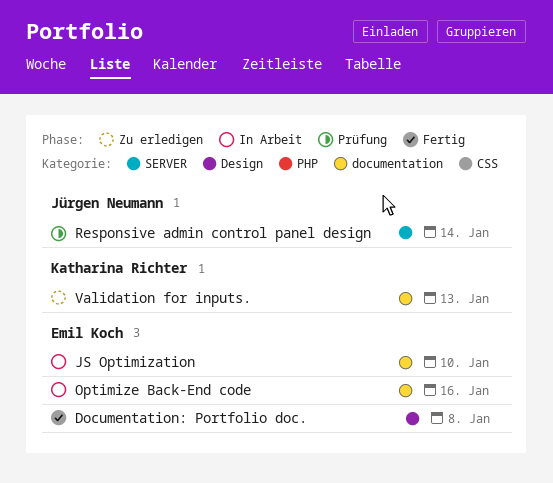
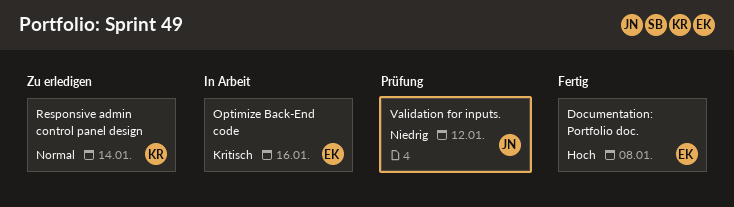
JS Optimization: present -> none
Responsive admin control panel design, status: Prüfung -> Zu erledigen
Responsive admin control panel design, owner: Jürgen Neumann -> Katharina Richter
Validation for inputs., status: Zu erledigen -> Prüfung
Validation for inputs., owner: Katharina Richter -> Jürgen Neumann
Validation for inputs., due: Jan 13 -> Jan 12

